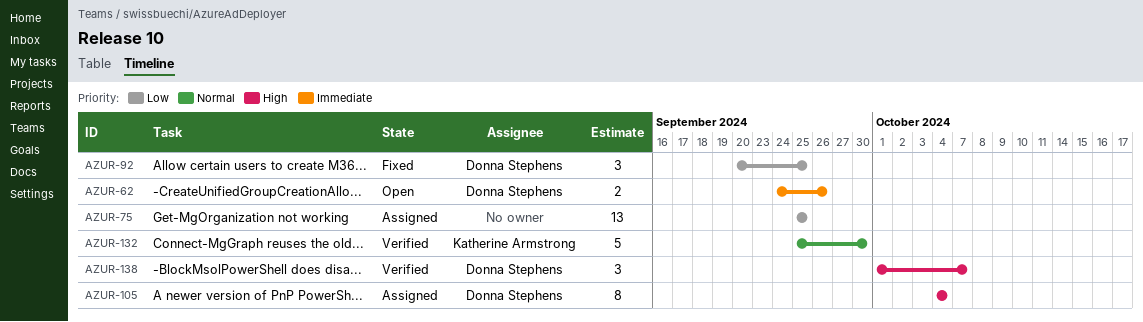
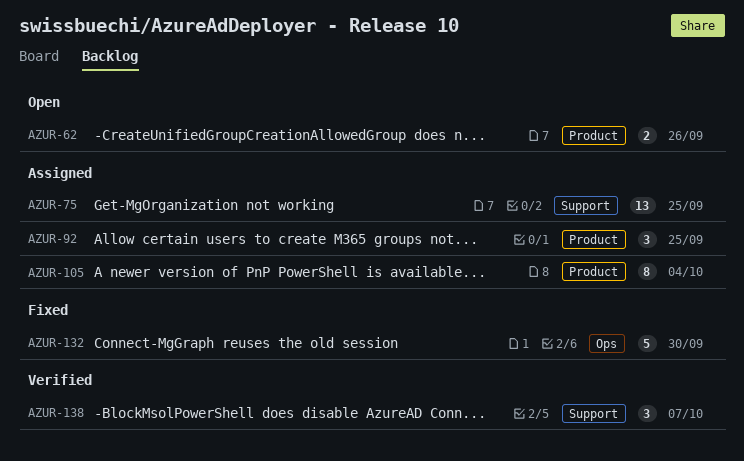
AZUR-92, status: Fixed -> Assigned
AZUR-132, status: Verified -> Fixed

